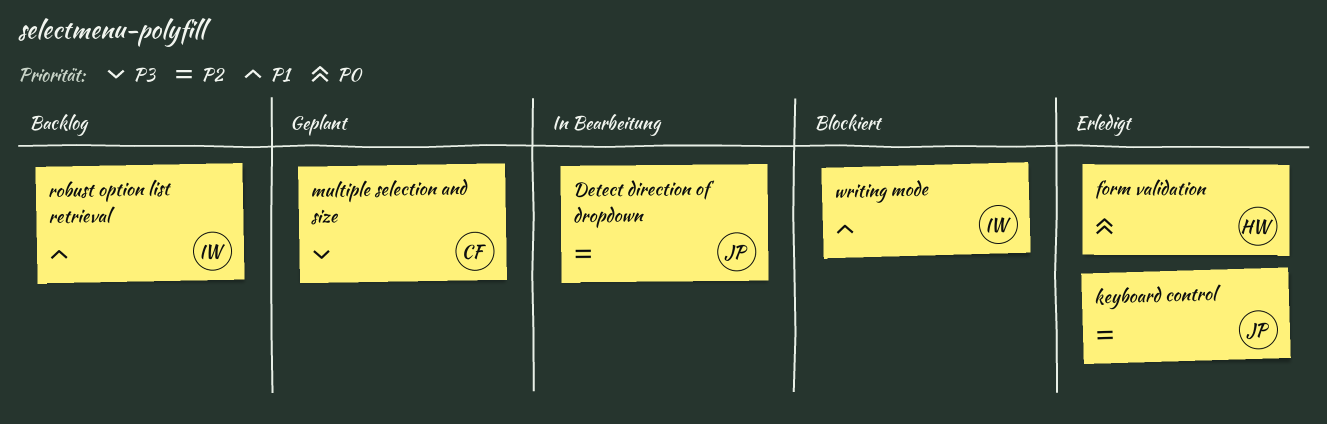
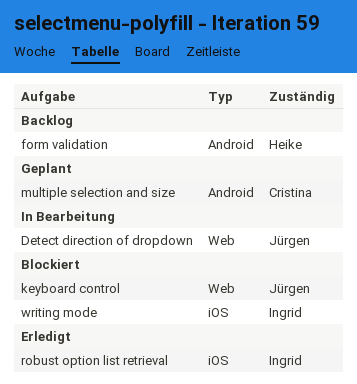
form validation, status: Erledigt -> Backlog
keyboard control, status: Erledigt -> Blockiert
robust option list retrieval, status: Backlog -> Erledigt

